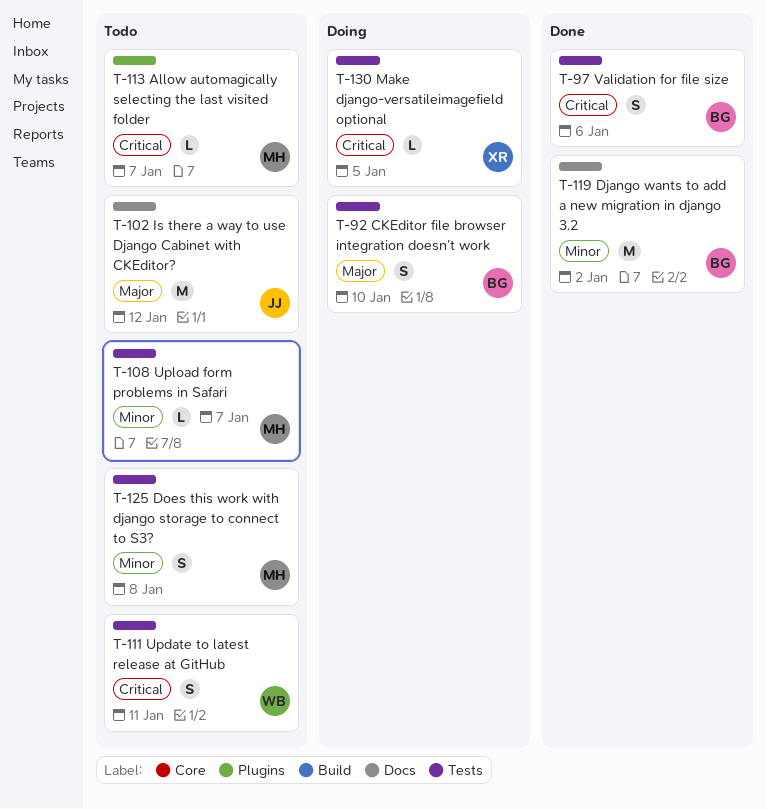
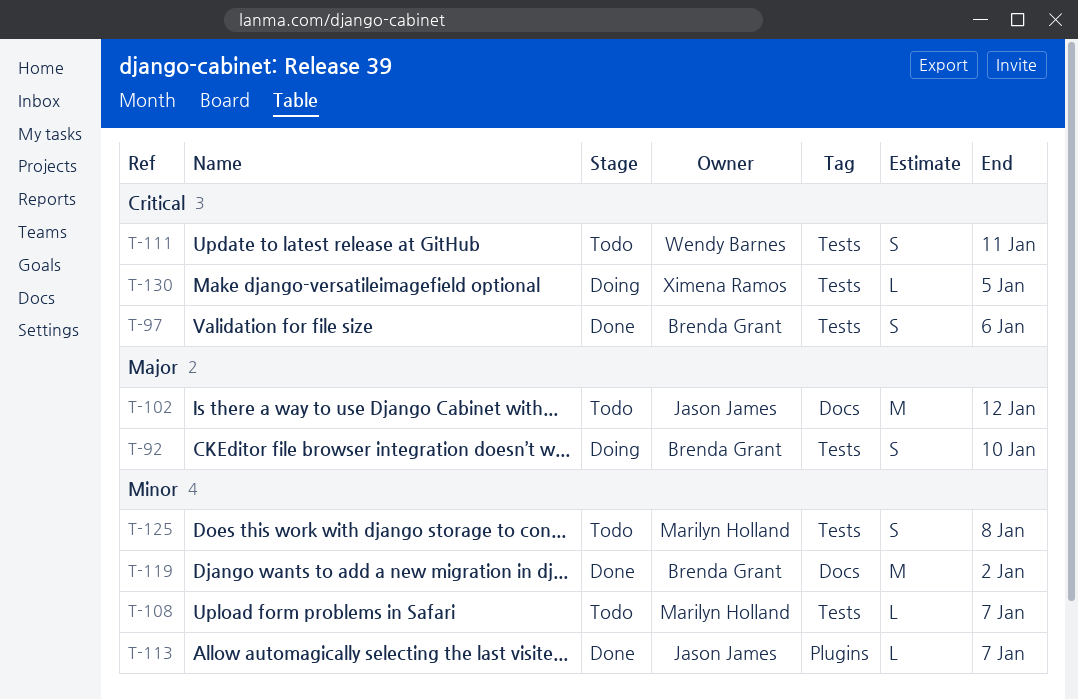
T-113, status: Todo -> Done
T-113, owner: Marilyn Holland -> Jason James
T-113, priority: Critical -> Minor

